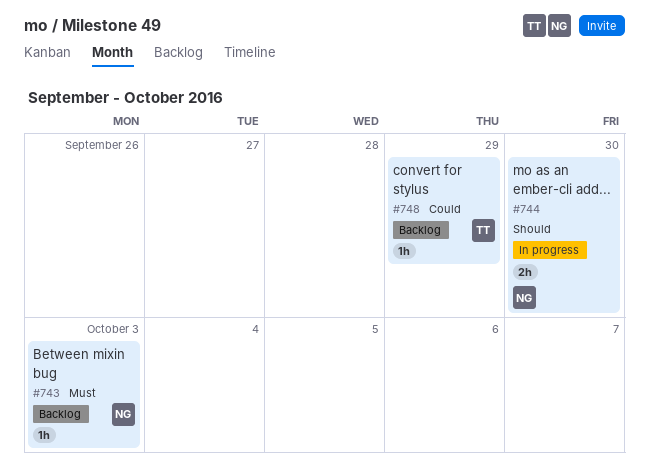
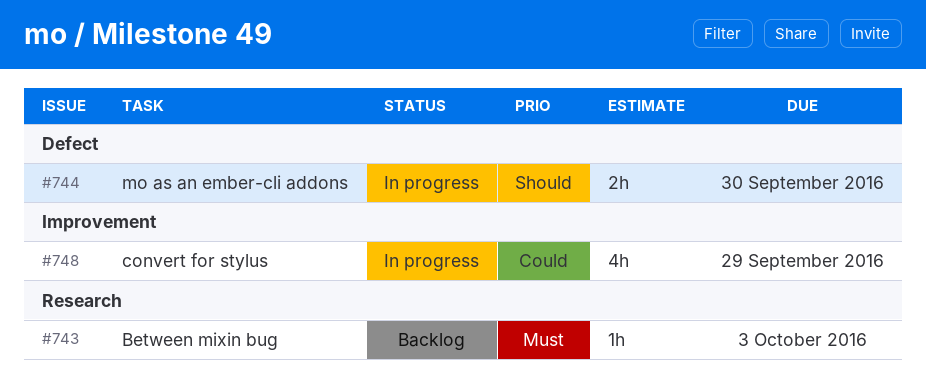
#748, status: Backlog -> In progress
#748, estimate: 1h -> 4h

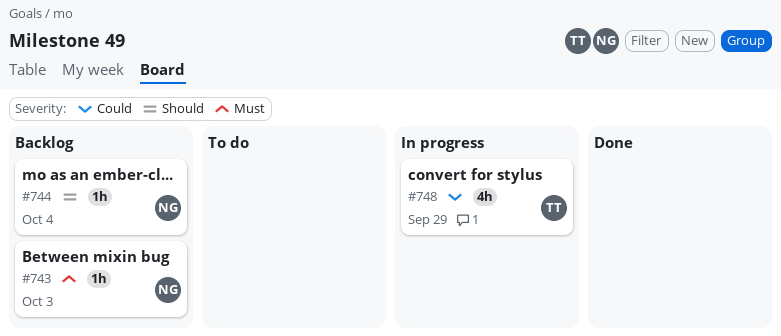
#744, status: In progress -> Backlog
#744, estimate: 2h -> 1h
#744, due: Sep 30 -> Oct 4

